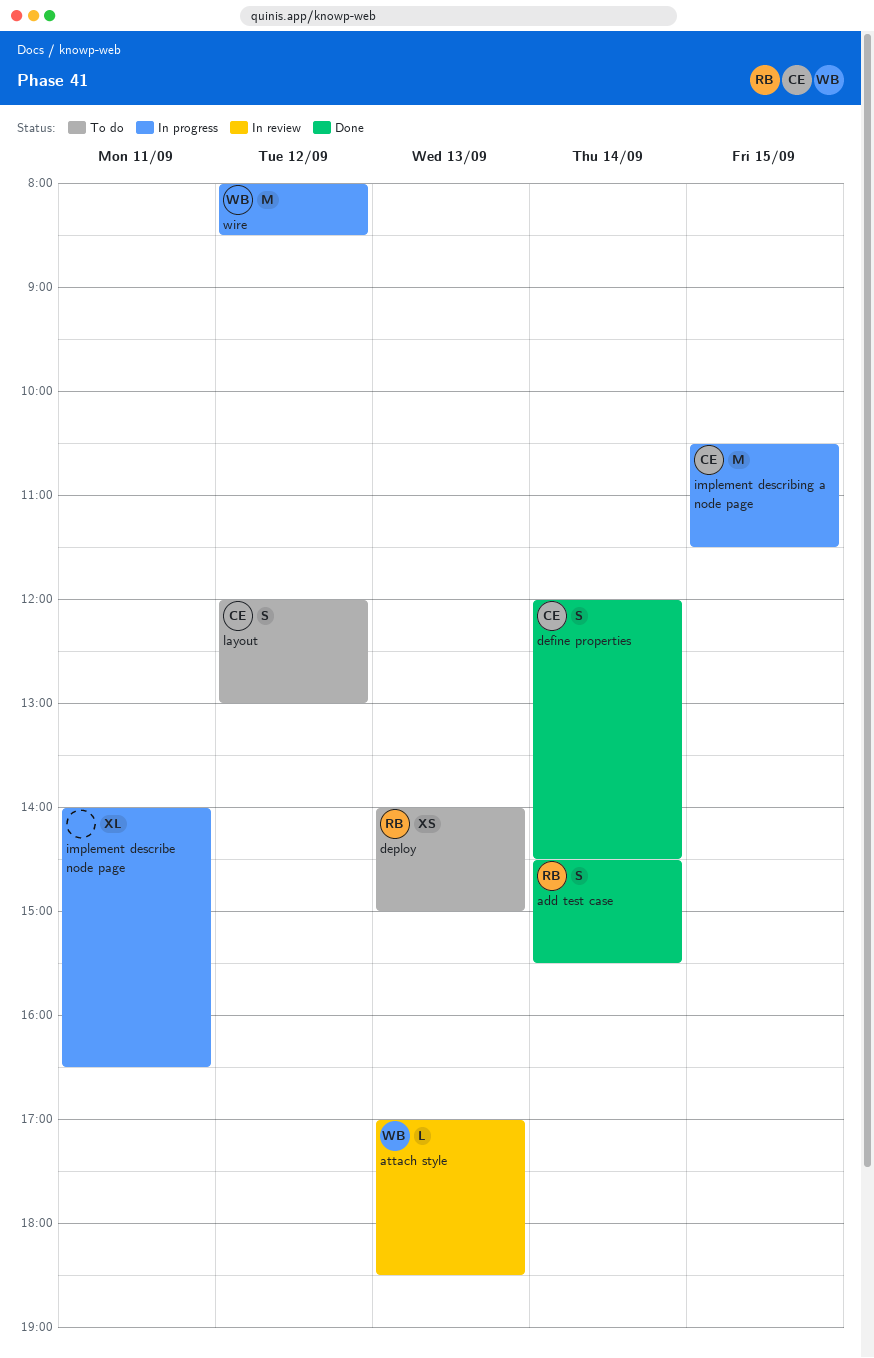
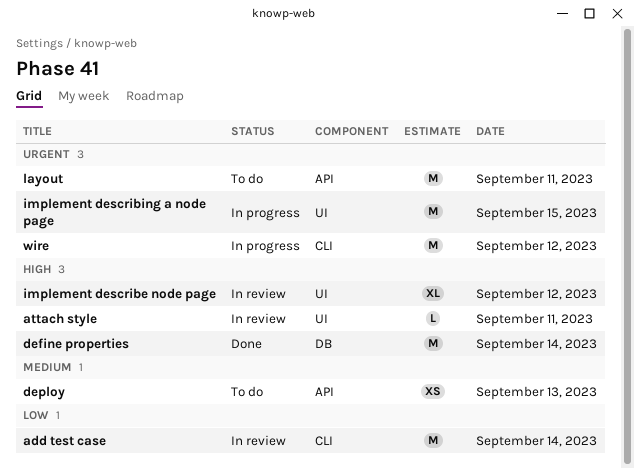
add test case, status: Done -> In review
add test case, estimate: S -> M
attach style, day: Sep 13 -> Sep 11
define properties, estimate: S -> M
implement describe node page, status: In progress -> In review
implement describe node page, day: Sep 11 -> Sep 12
layout, estimate: S -> M
layout, day: Sep 12 -> Sep 11

